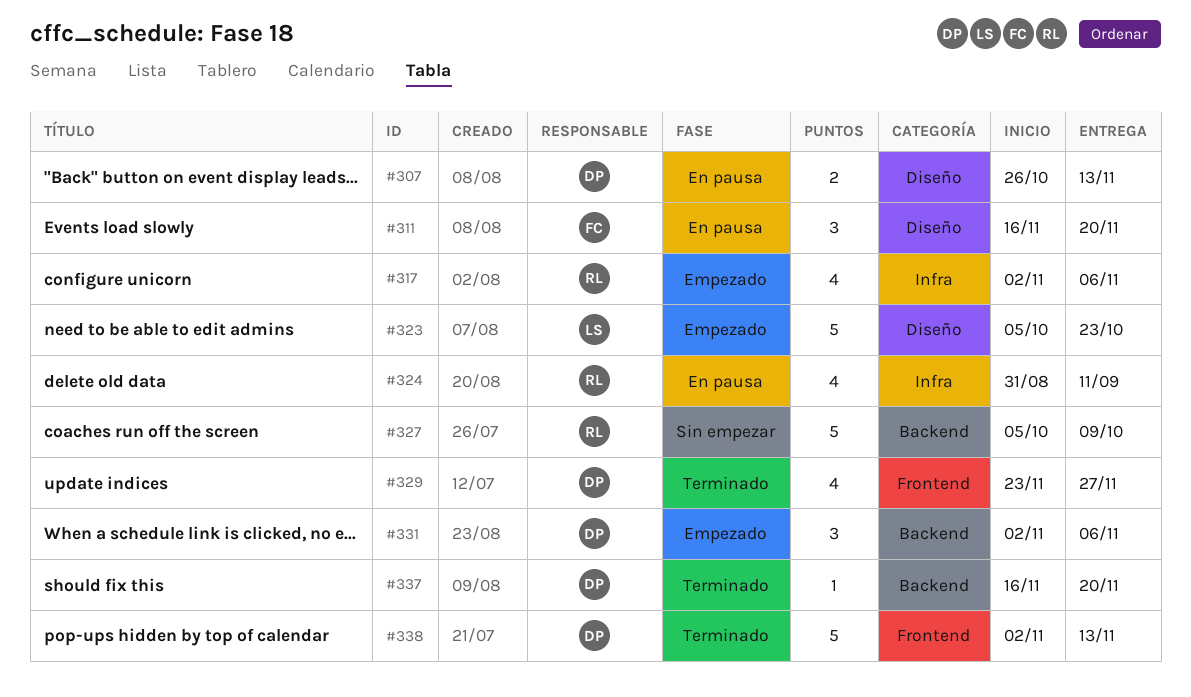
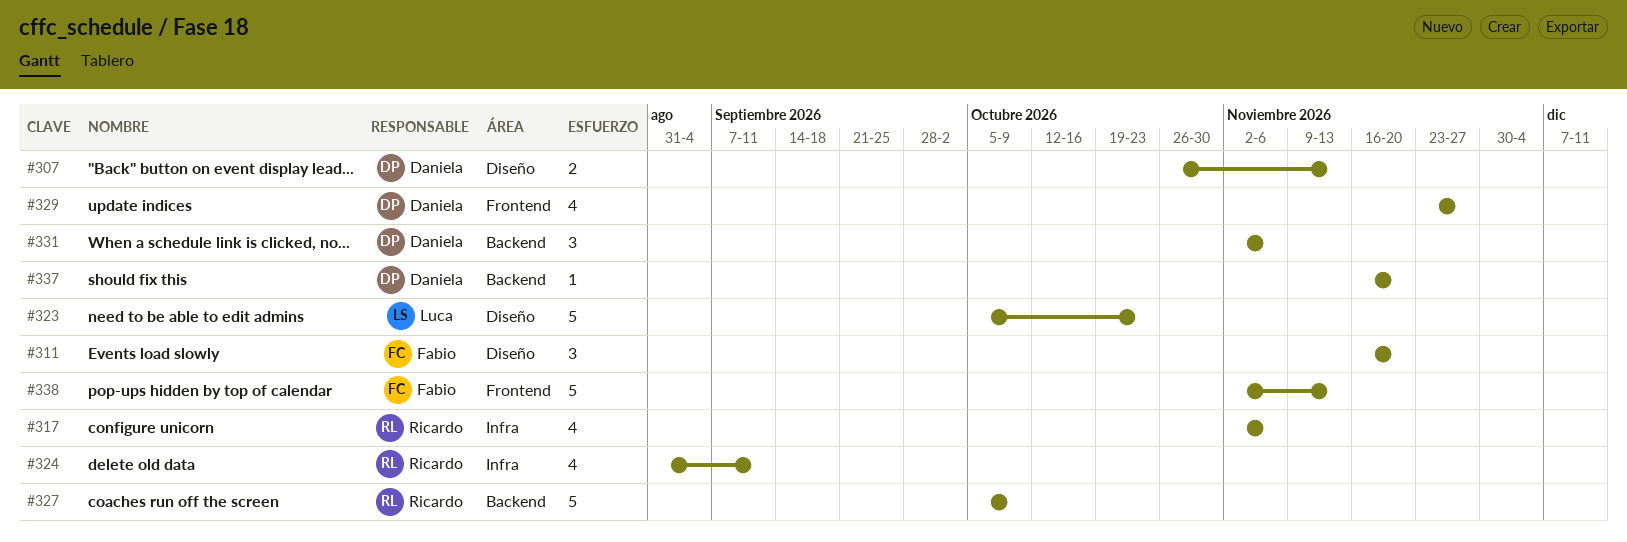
#338, owner: Daniela -> Fabio

